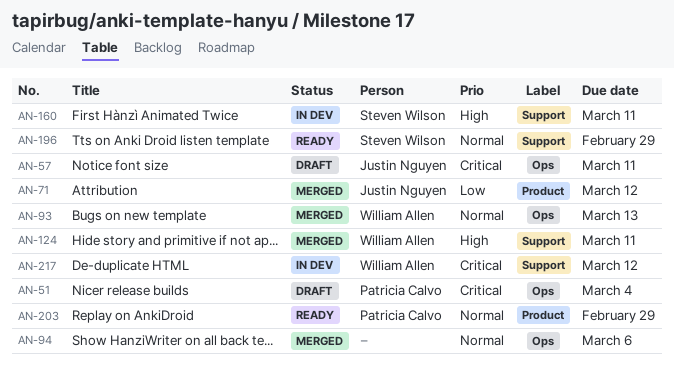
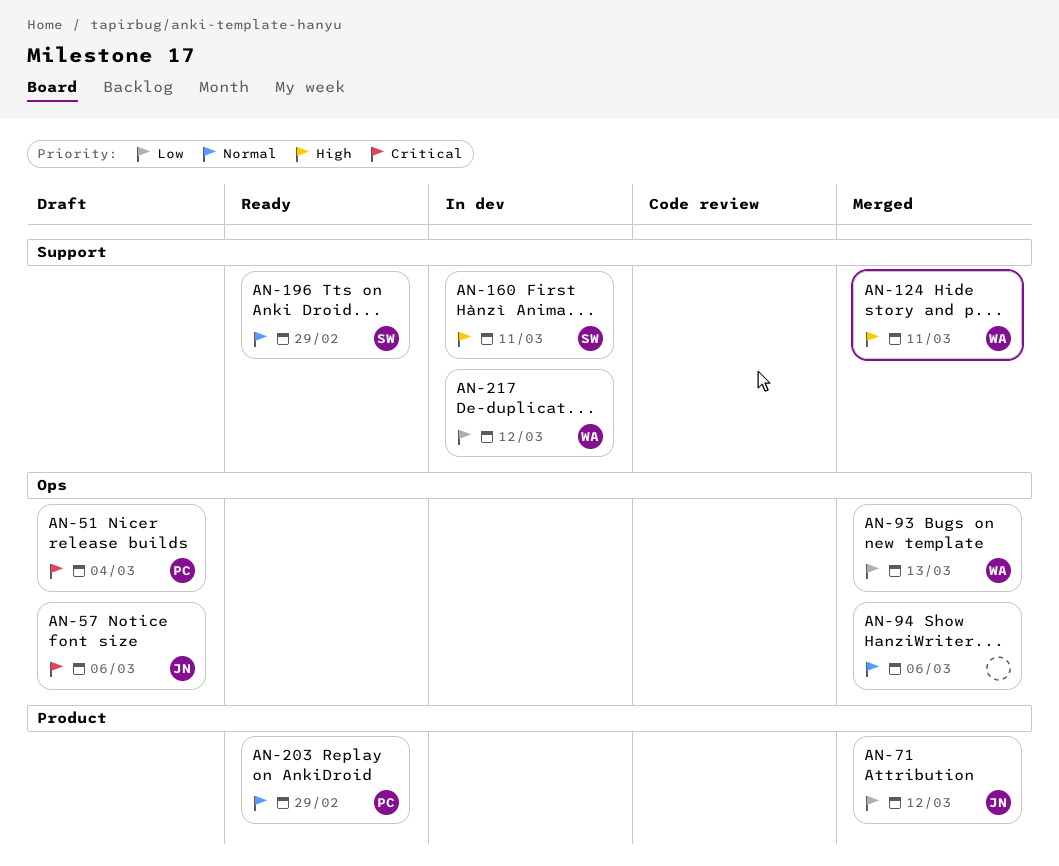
AN-57, due: Mar 11 -> Mar 6
AN-93, priority: Normal -> Low
AN-217, priority: Critical -> Low

